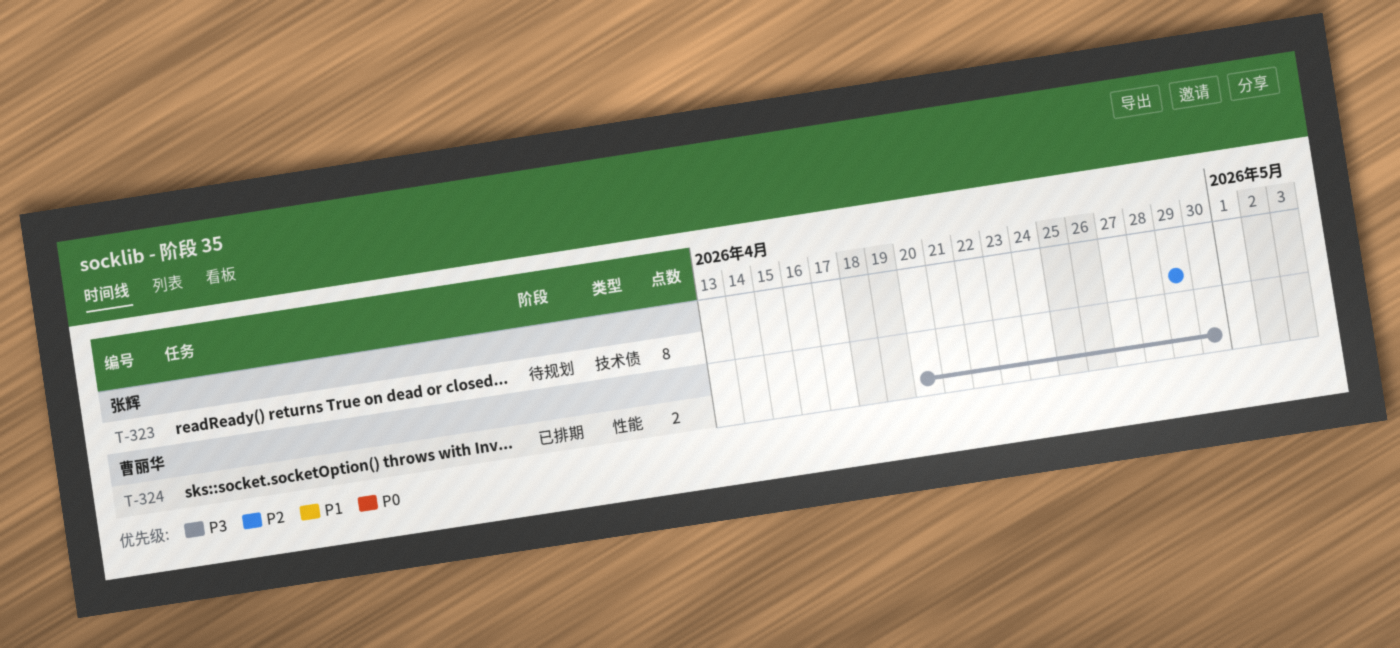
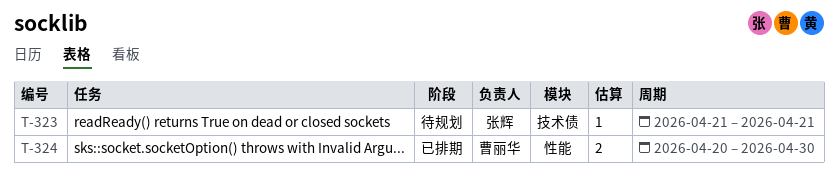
T-323, estimate: 8 -> 1
T-323, start: Apr 29 -> Apr 21
T-323, due: Apr 29 -> Apr 21

